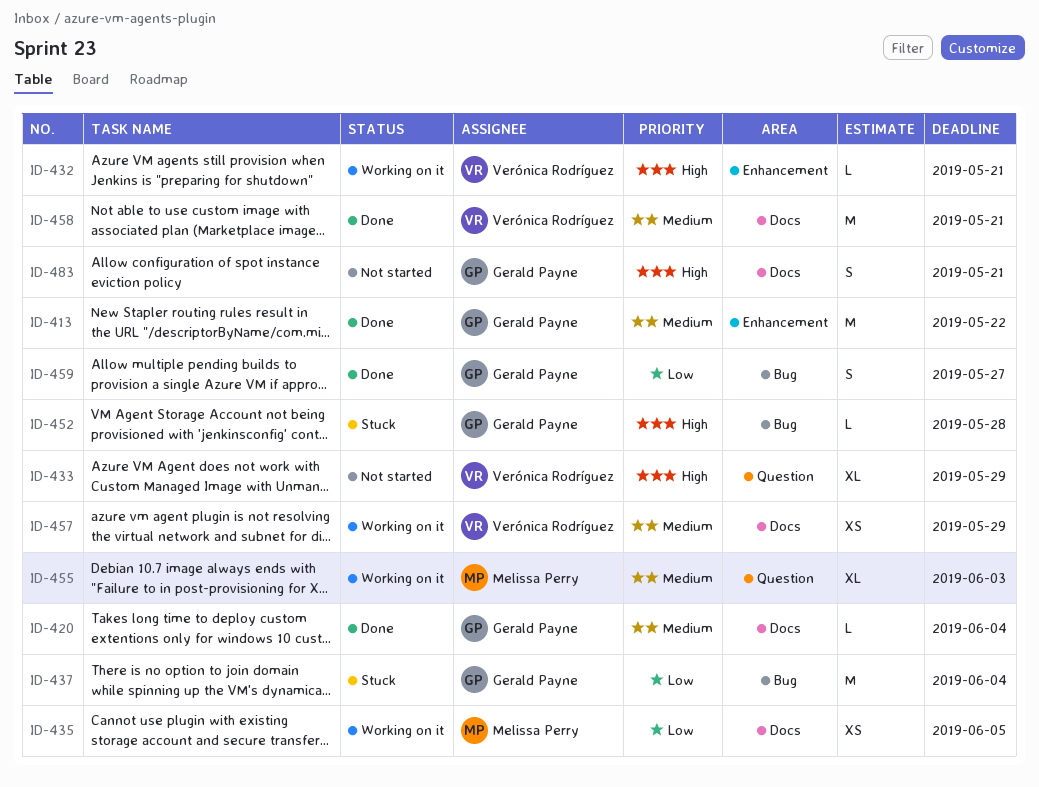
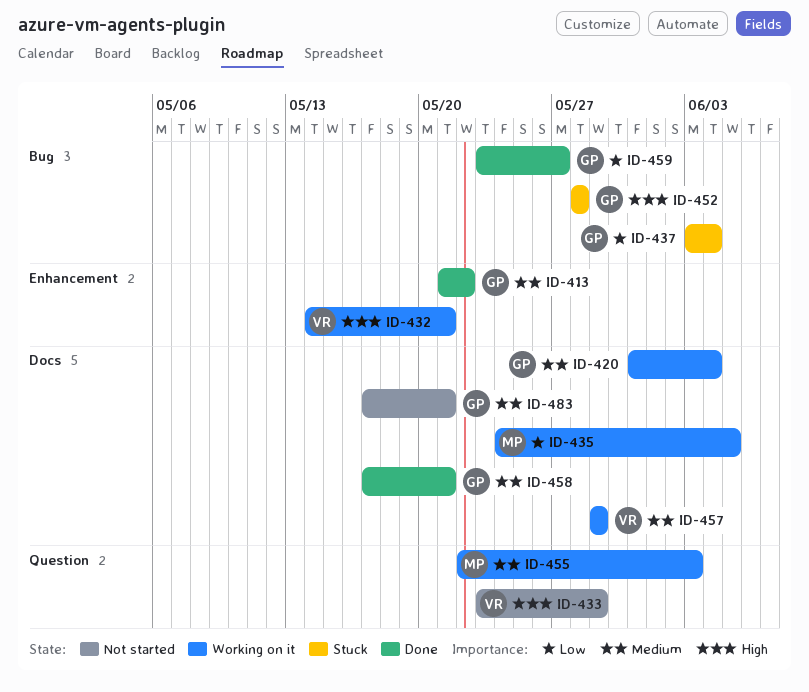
ID-420, status: Done -> Working on it
ID-458, owner: Verónica Rodríguez -> Gerald Payne
ID-483, priority: High -> Medium

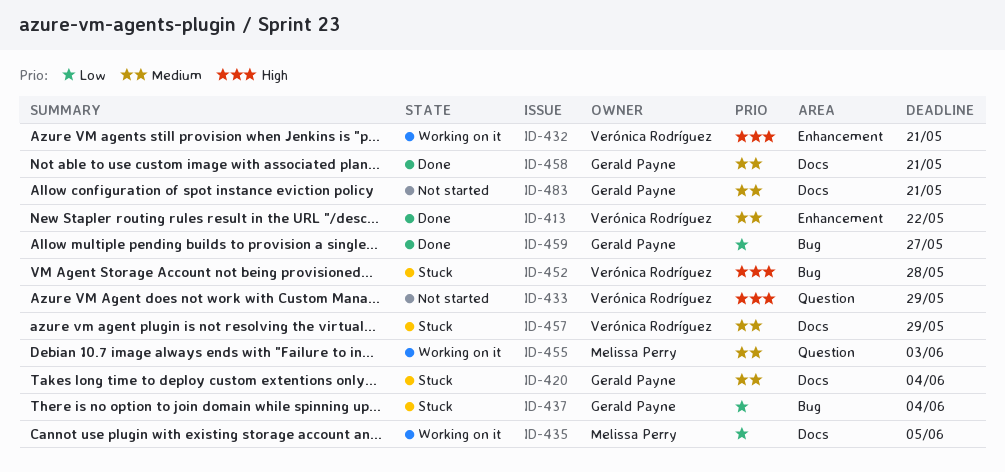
ID-413, owner: Gerald Payne -> Verónica Rodríguez
ID-420, status: Working on it -> Stuck
ID-452, owner: Gerald Payne -> Verónica Rodríguez
ID-457, status: Working on it -> Stuck

